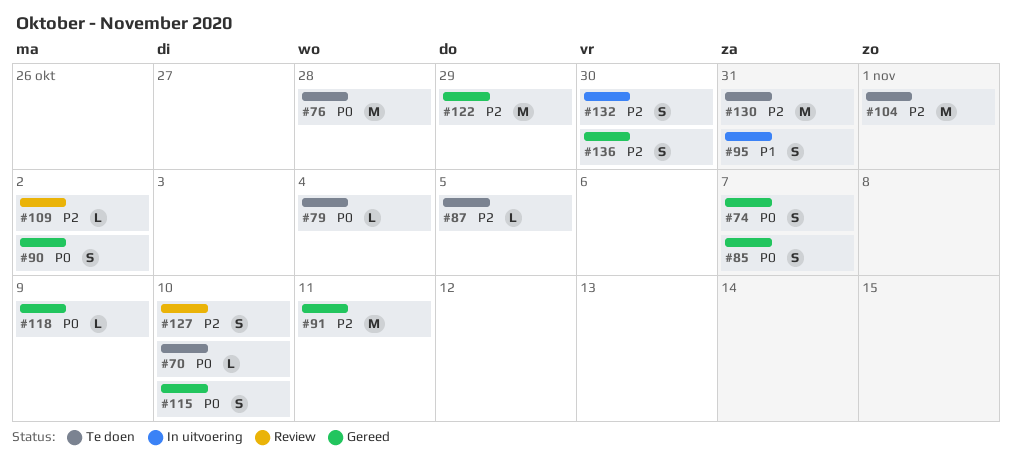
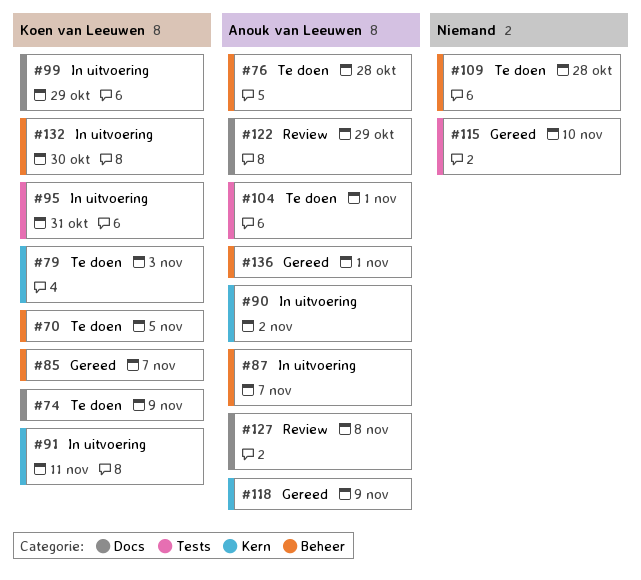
#70, due: Nov 10 -> Nov 5
#74, status: Gereed -> Te doen
#74, due: Nov 7 -> Nov 9
#79, due: Nov 4 -> Nov 3
#87, status: Te doen -> In uitvoering
#87, due: Nov 5 -> Nov 7
#90, status: Gereed -> In uitvoering
#91, status: Gereed -> In uitvoering
#99: none -> present
#109, status: Review -> Te doen
#109, due: Nov 2 -> Oct 28
#122, status: Gereed -> Review
#127, due: Nov 10 -> Nov 8
#130: present -> none
#136, due: Oct 30 -> Nov 1

